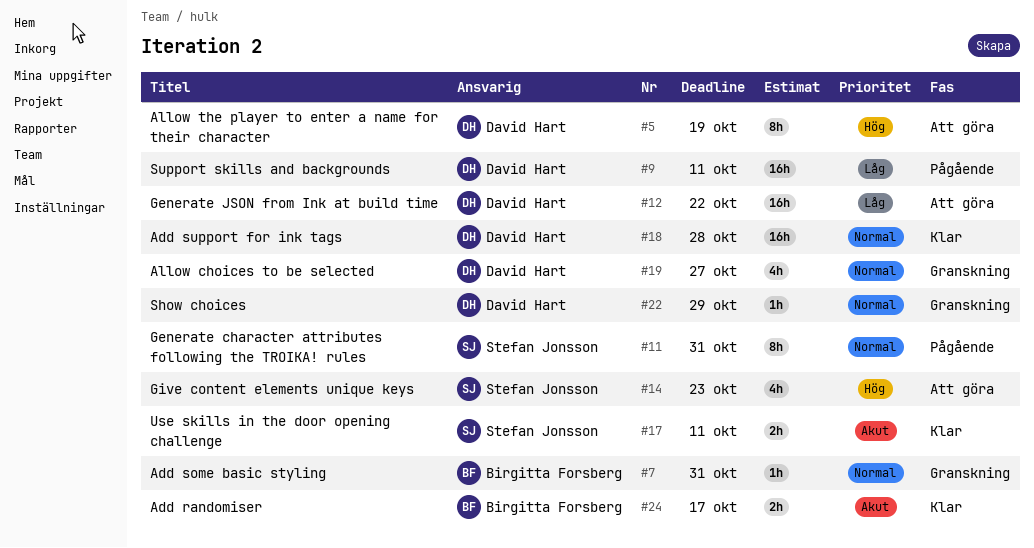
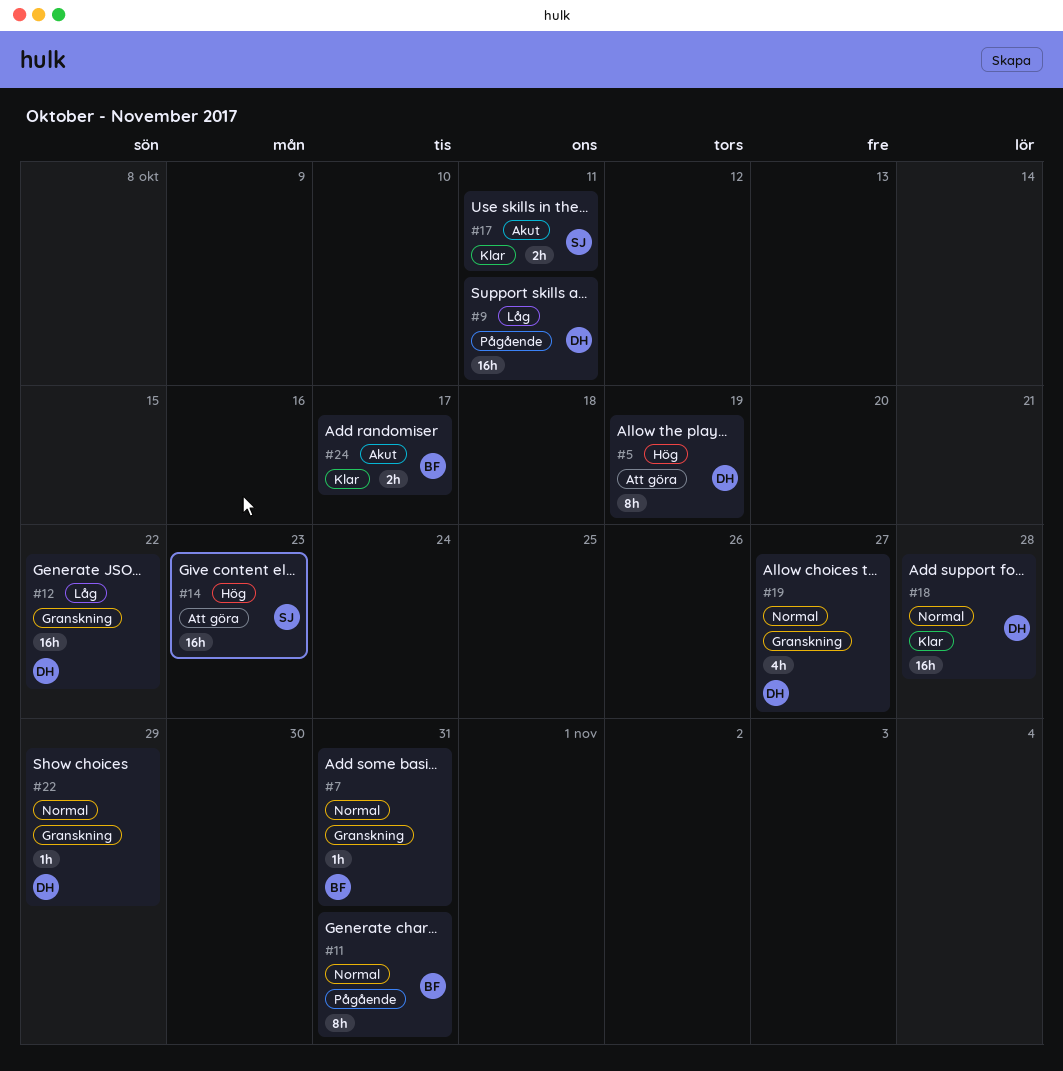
#11, owner: Stefan Jonsson -> Birgitta Forsberg
#12, status: Att göra -> Granskning
#14, estimate: 4h -> 16h

